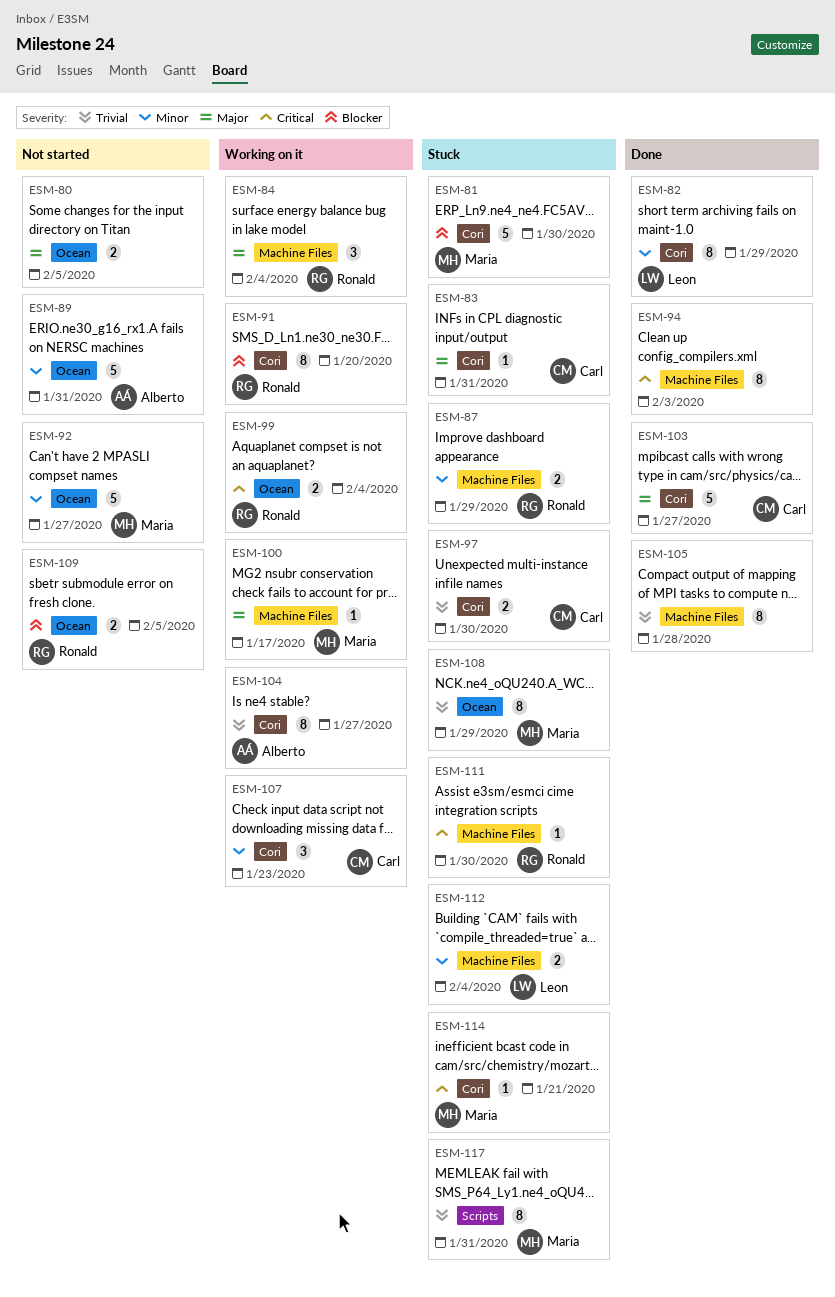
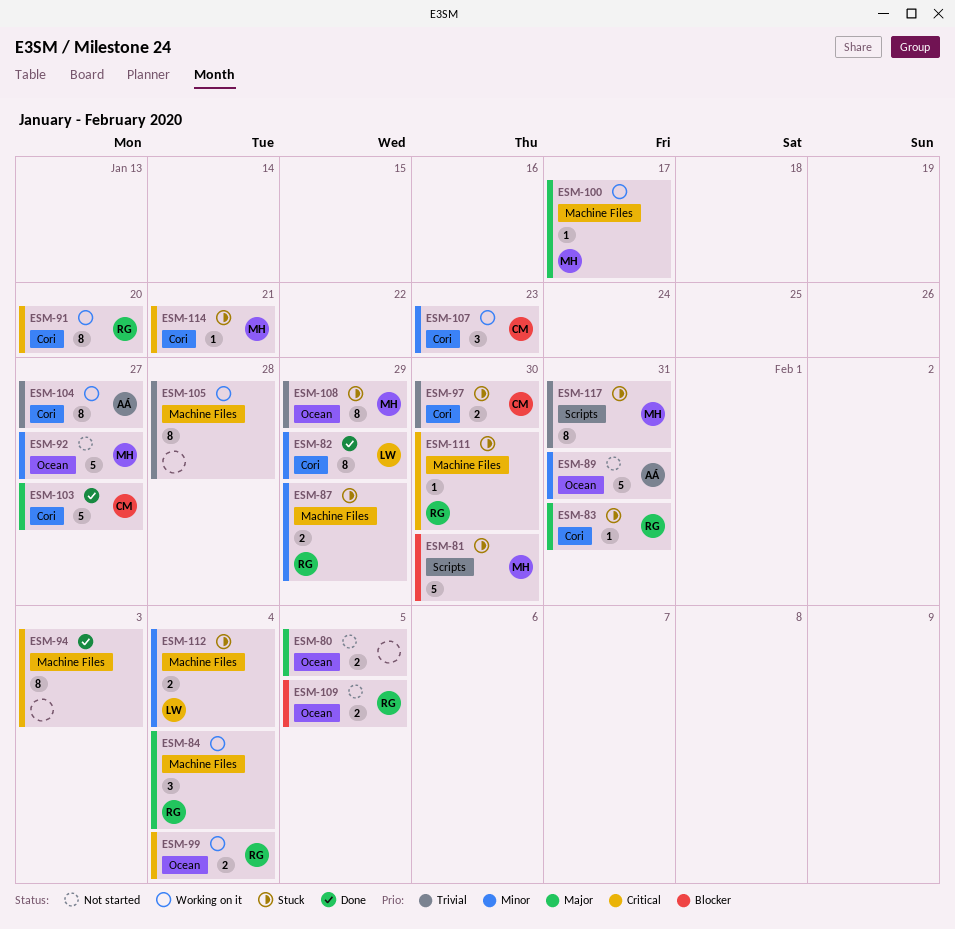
ESM-81, label: Cori -> Scripts
ESM-83, owner: Carl -> Ronald
ESM-91, priority: Blocker -> Critical
ESM-105, status: Done -> Working on it

